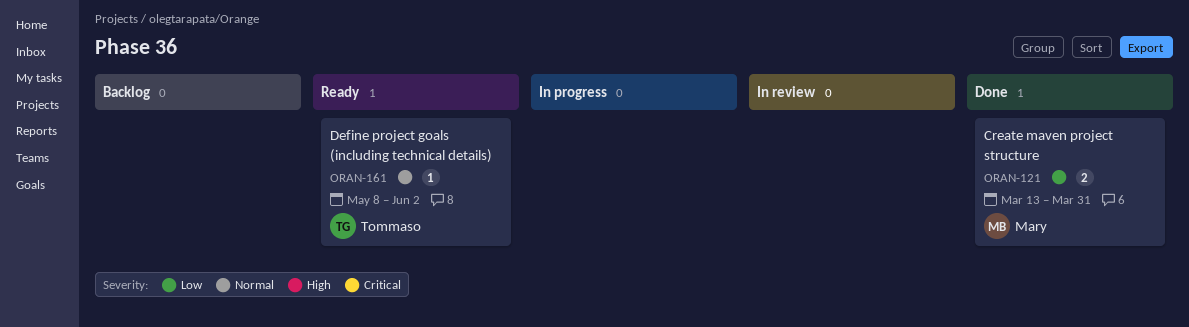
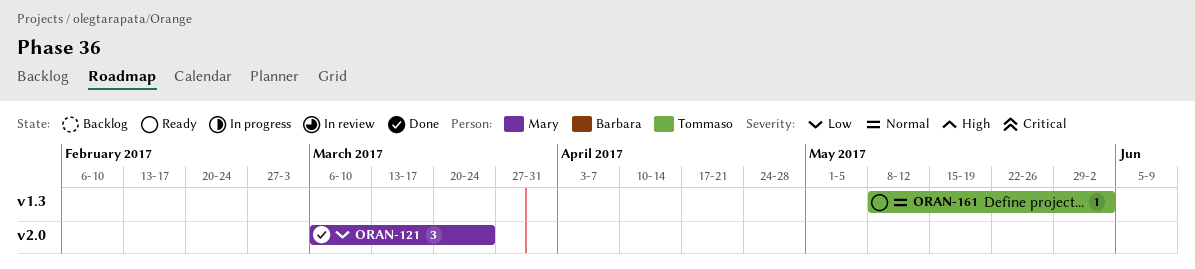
ORAN-121, estimate: 2 -> 3
ORAN-121, start: Mar 13 -> Mar 6
ORAN-121, due: Mar 31 -> Mar 24

